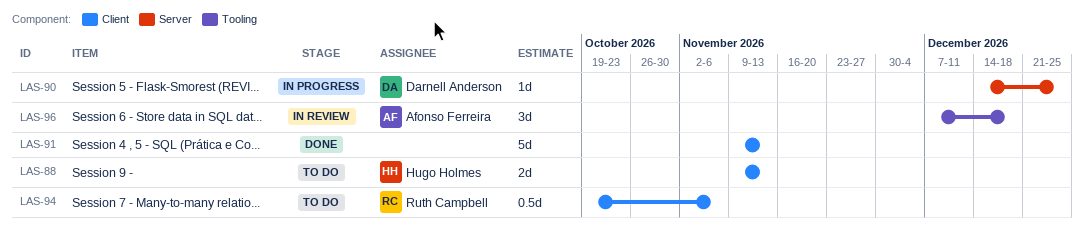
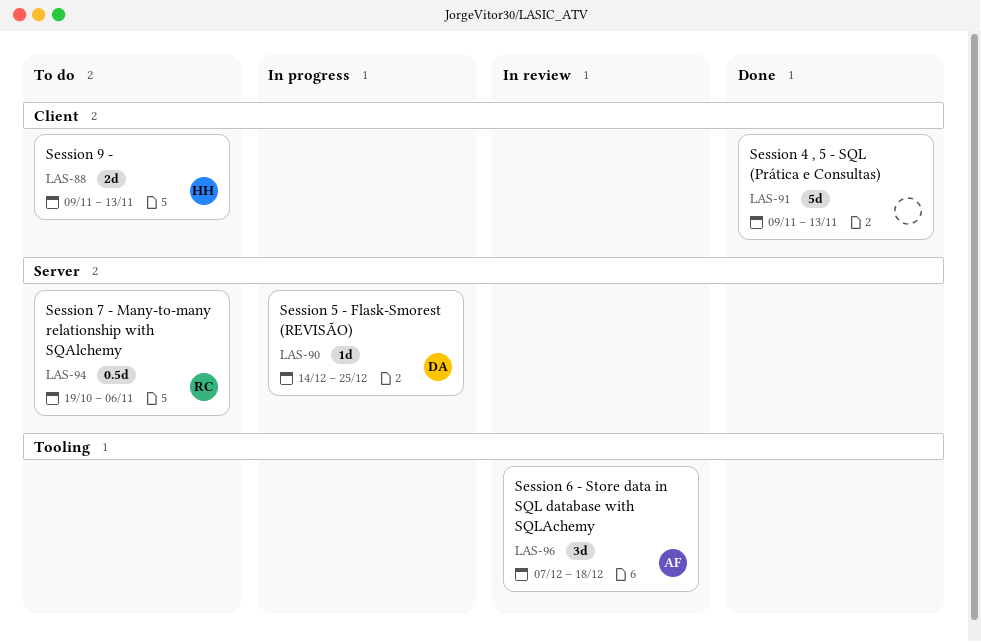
LAS-94, label: Client -> Server

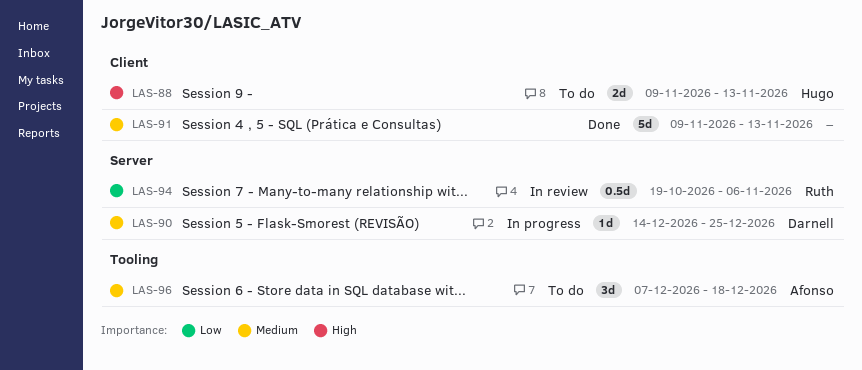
LAS-94, status: To do -> In review
LAS-96, status: In review -> To do

